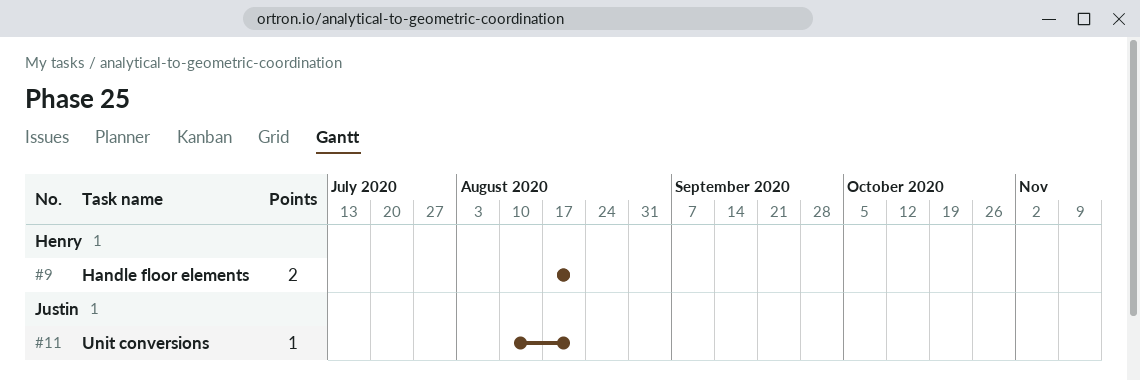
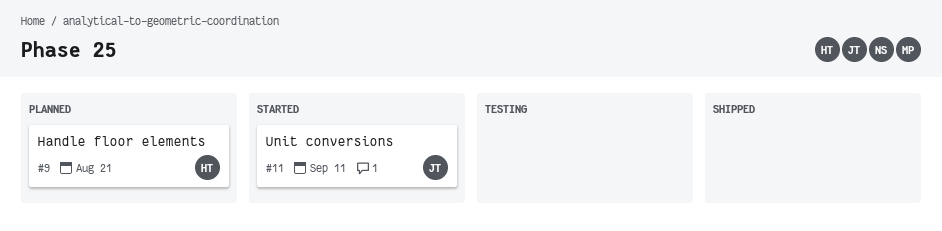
#11, due: Aug 21 -> Sep 11

